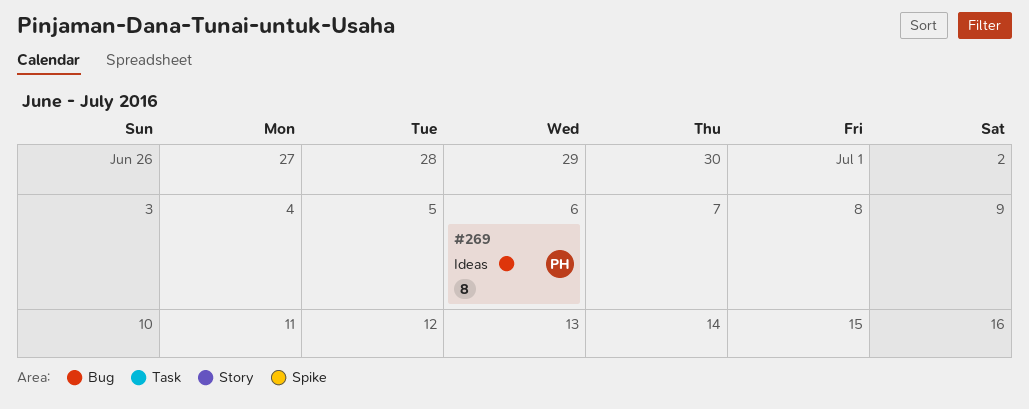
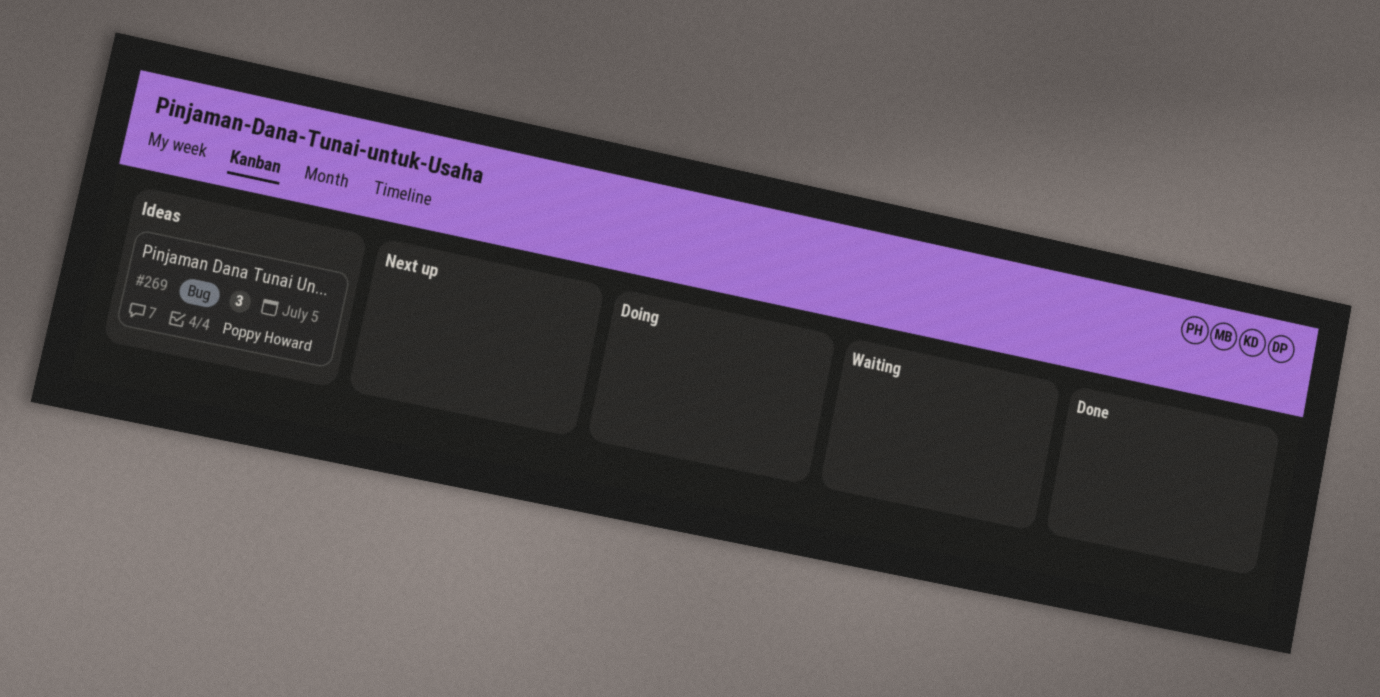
#269, estimate: 8 -> 3
#269, due: Jul 6 -> Jul 5

